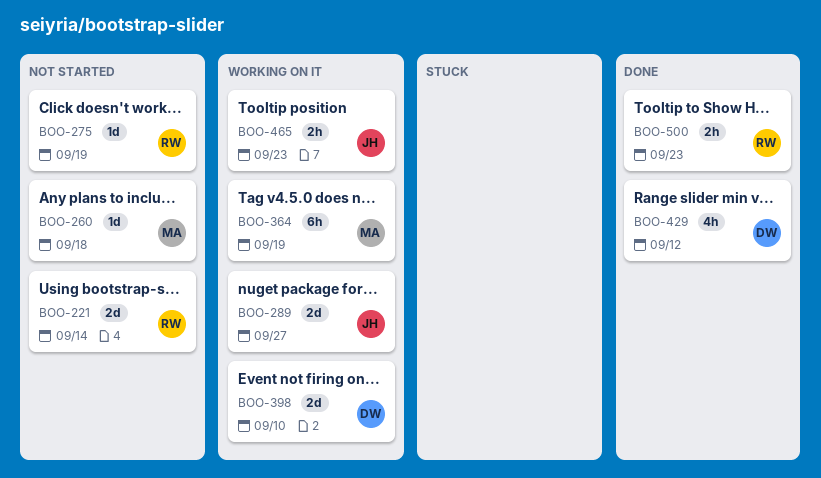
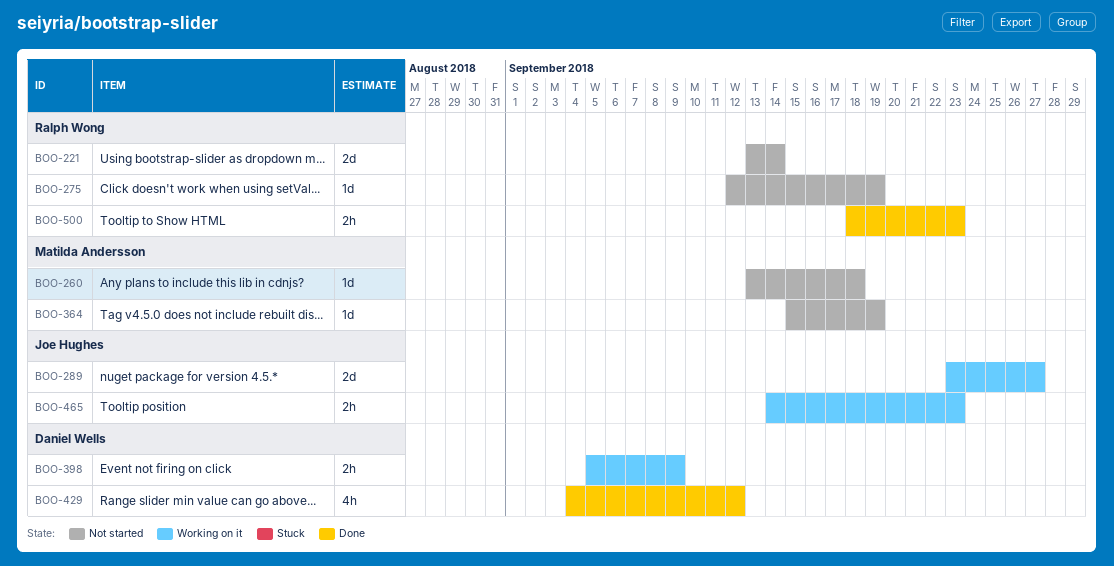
BOO-364, status: Working on it -> Not started
BOO-364, estimate: 6h -> 1d
BOO-398, estimate: 2d -> 2h
BOO-398, due: Sep 10 -> Sep 9

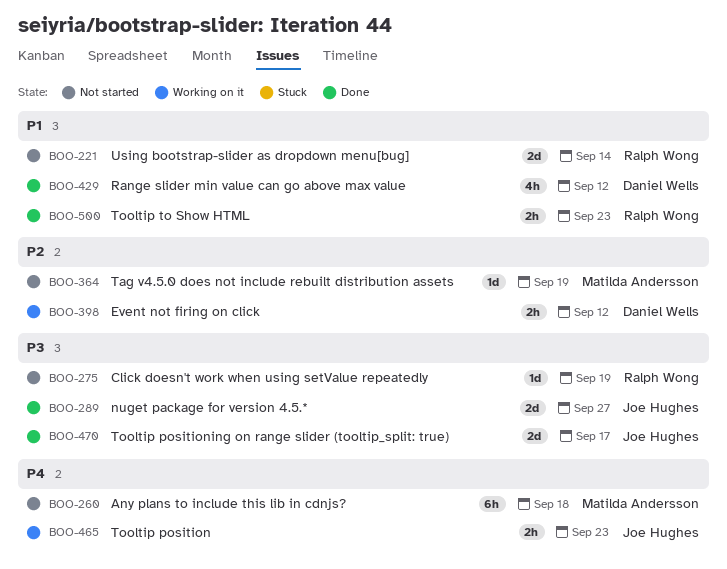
BOO-260, estimate: 1d -> 6h
BOO-289, status: Working on it -> Done
BOO-398, due: Sep 9 -> Sep 12
BOO-470: none -> present

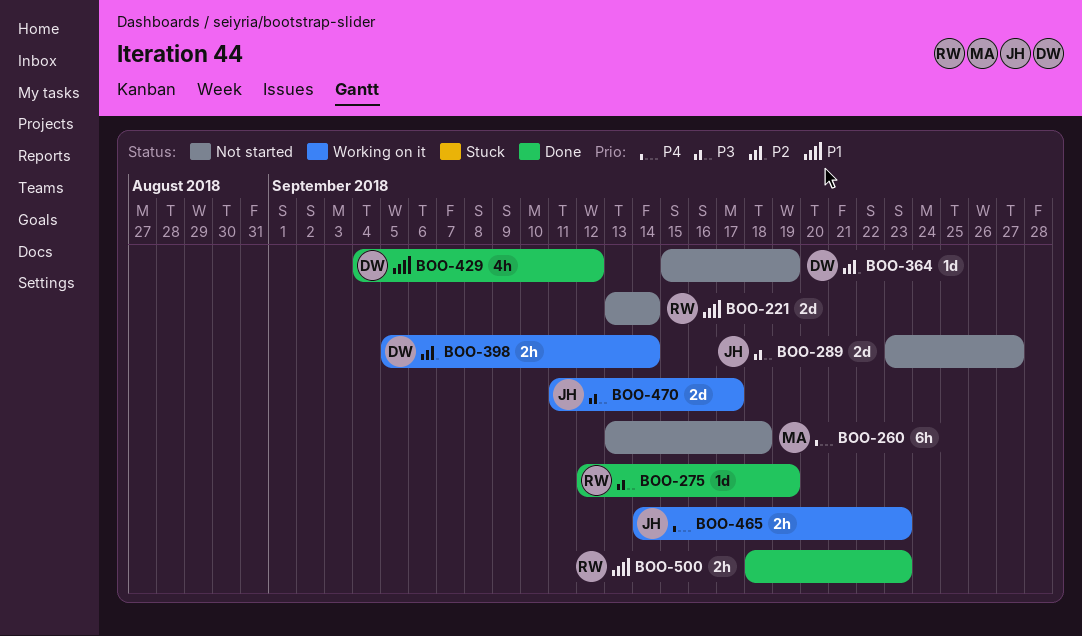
BOO-275, status: Not started -> Done
BOO-289, status: Done -> Not started
BOO-364, owner: Matilda Andersson -> Daniel Wells
BOO-398, due: Sep 12 -> Sep 14
BOO-470, status: Done -> Working on it

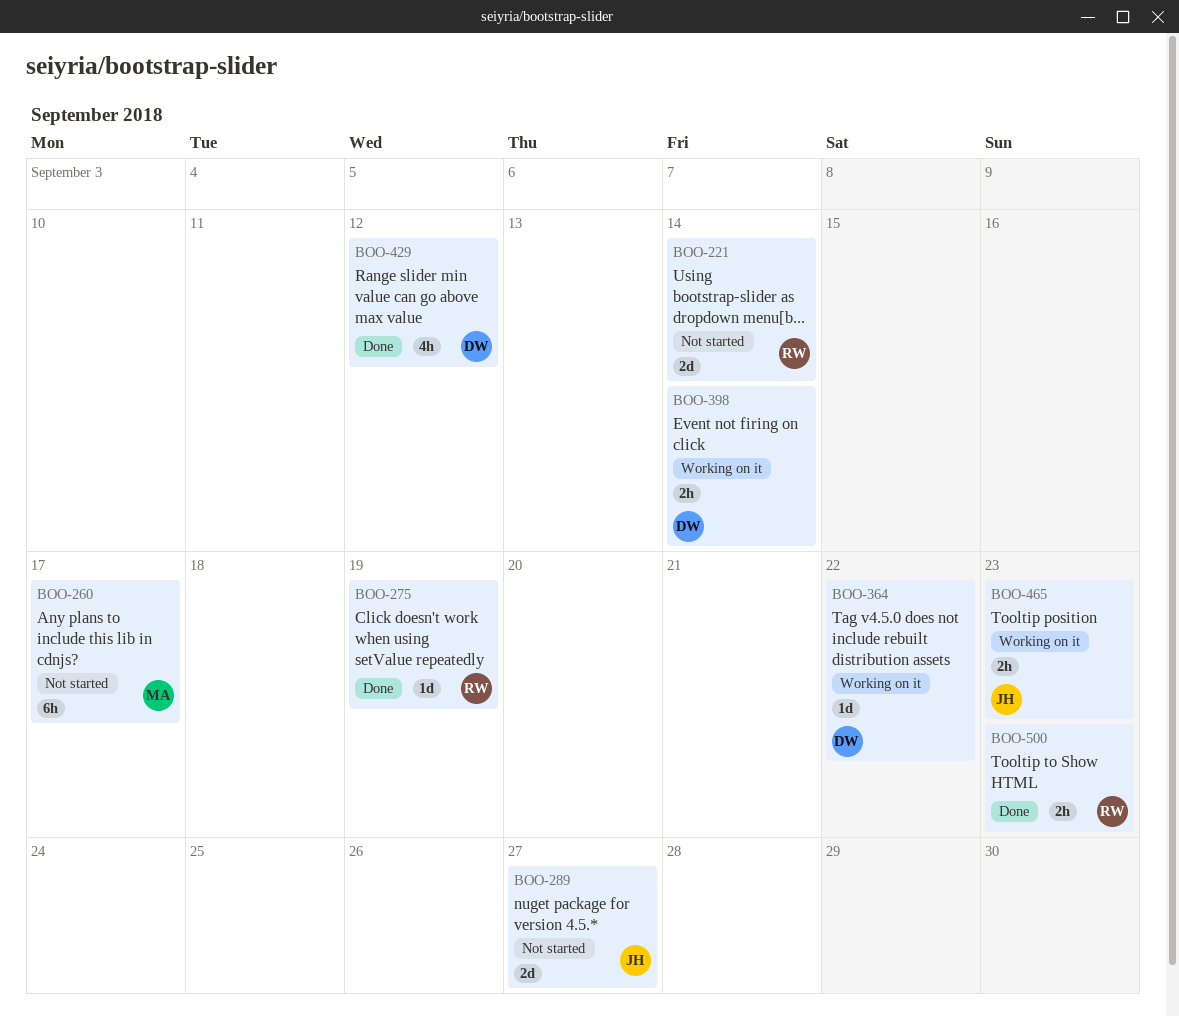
BOO-260, due: Sep 18 -> Sep 17
BOO-364, status: Not started -> Working on it
BOO-364, due: Sep 19 -> Sep 22
BOO-470: present -> none

